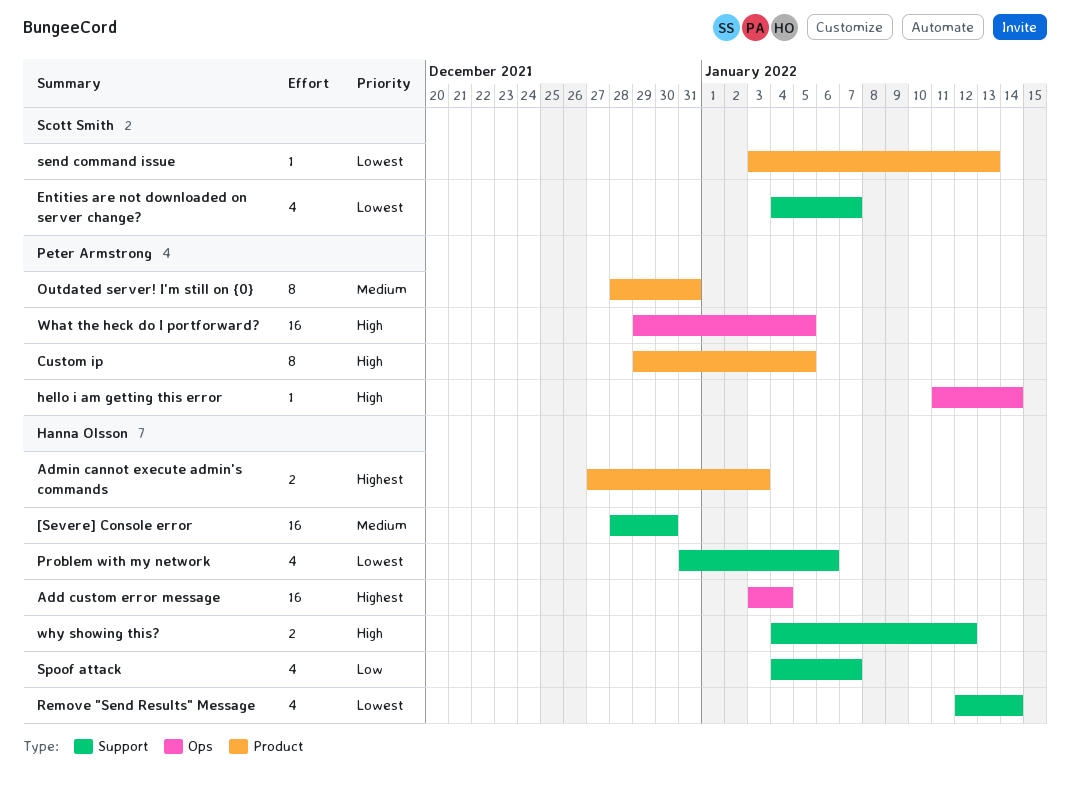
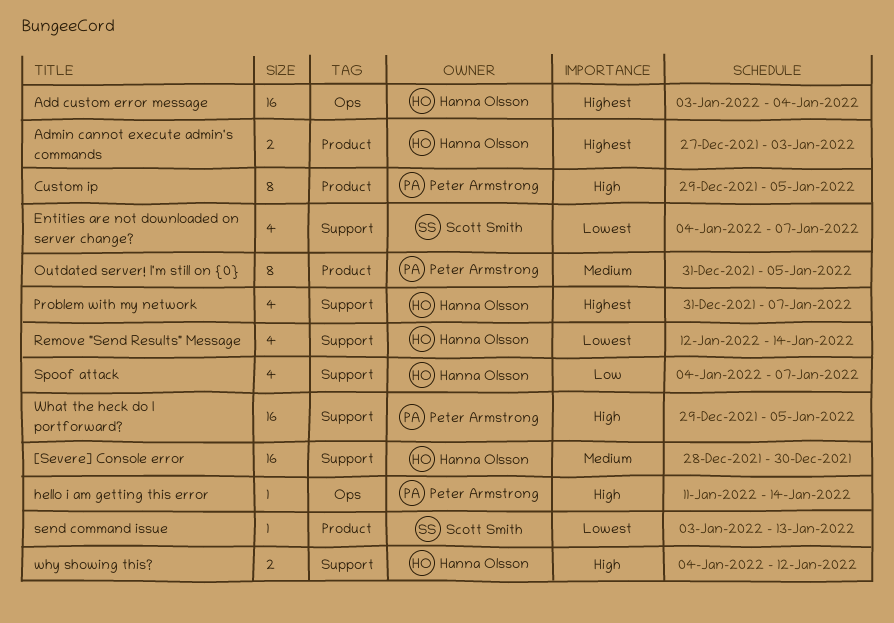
Outdated server! I'm still on {0}, start: Dec 28 -> Dec 31
Outdated server! I'm still on {0}, due: Dec 31 -> Jan 5
Problem with my network, priority: Lowest -> Highest
Problem with my network, due: Jan 6 -> Jan 7
What the heck do I portforward?, label: Ops -> Support

